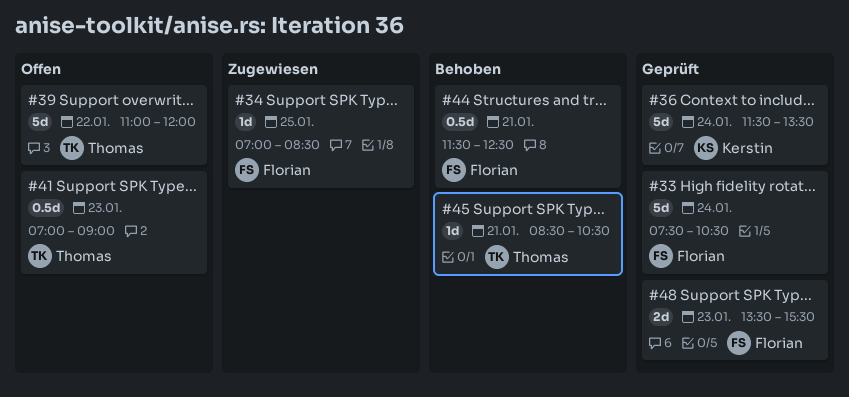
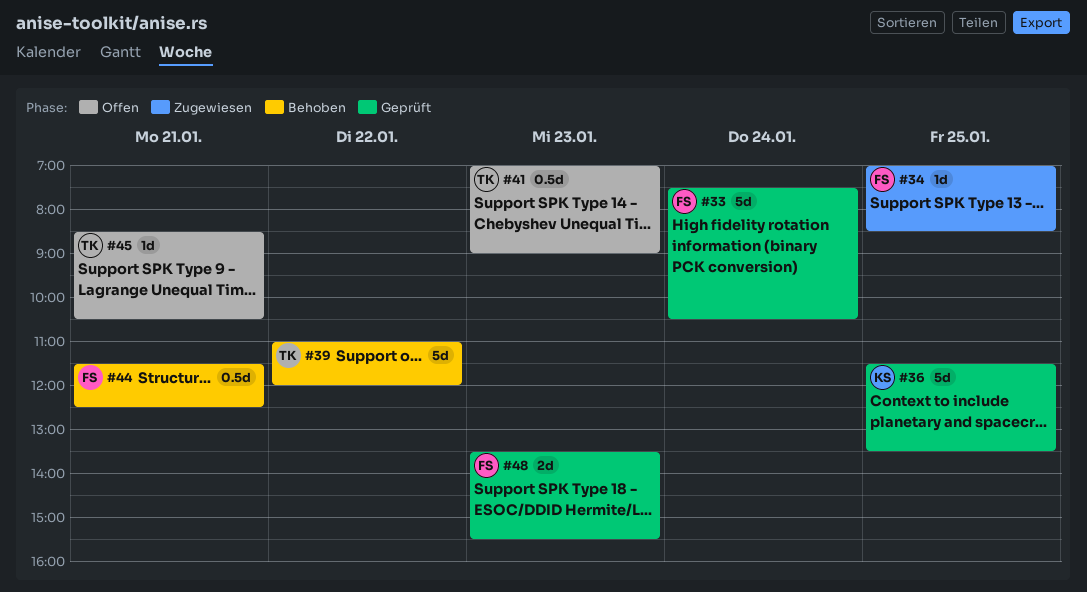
#36, day: Jan 24 -> Jan 25
#39, status: Offen -> Behoben
#45, status: Behoben -> Offen

